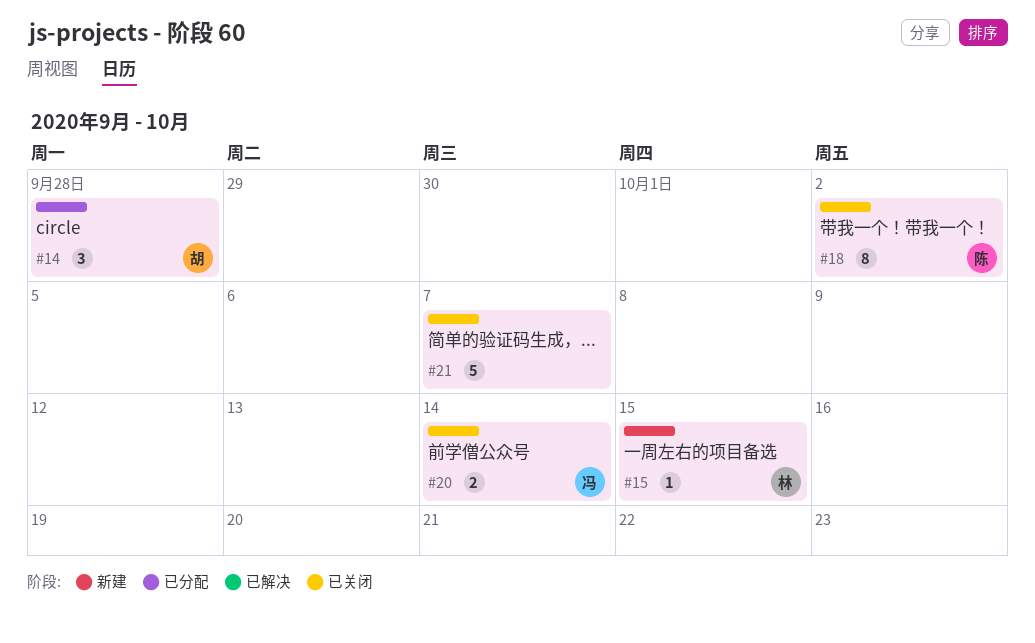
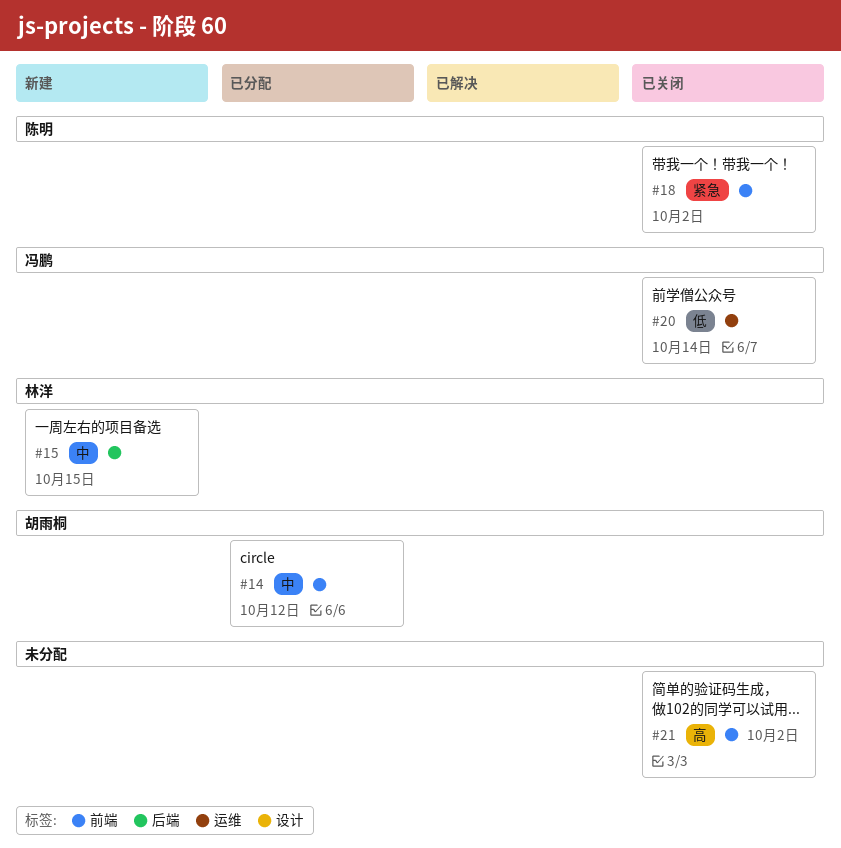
#14, due: Sep 28 -> Oct 12
#21, due: Oct 7 -> Oct 2

